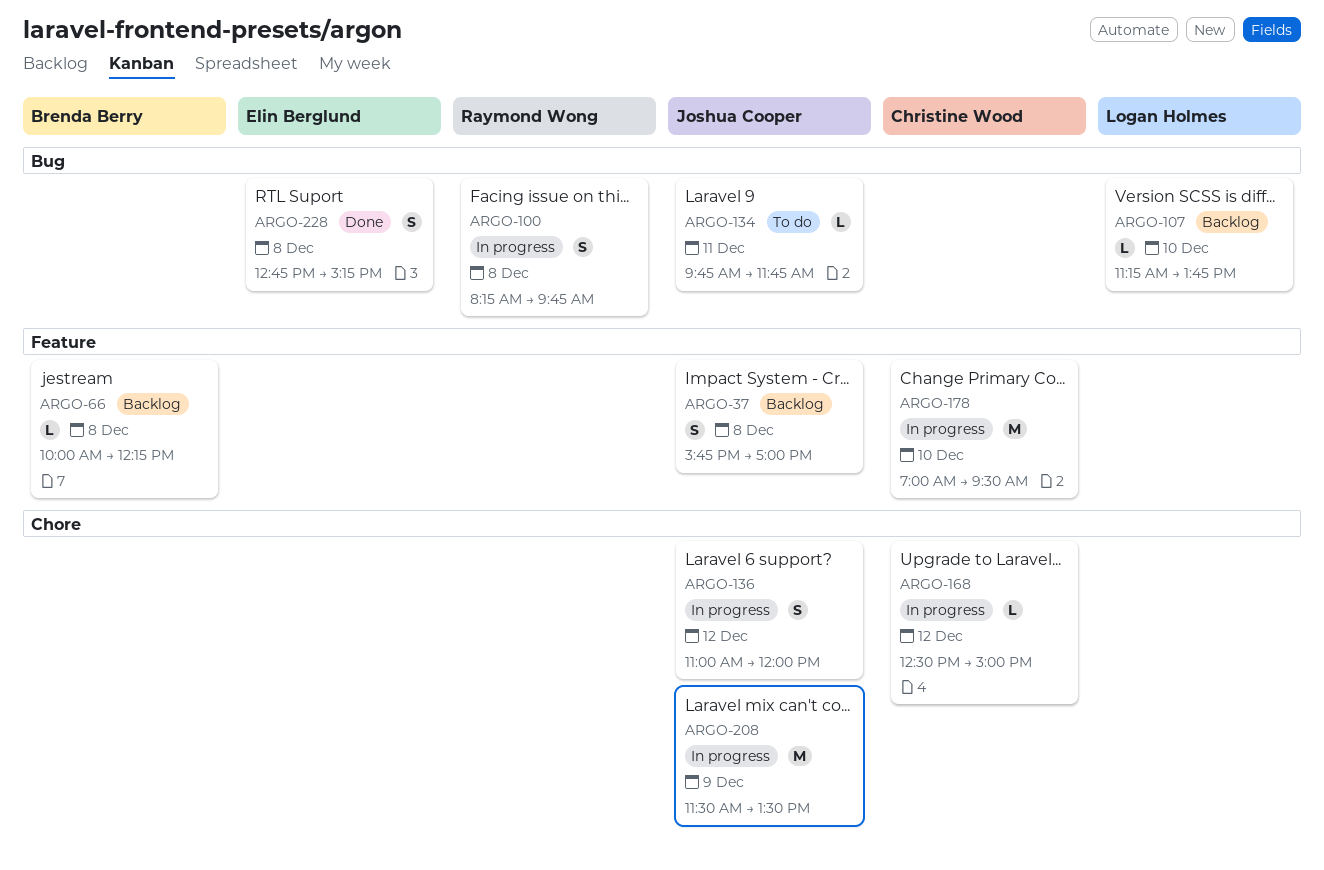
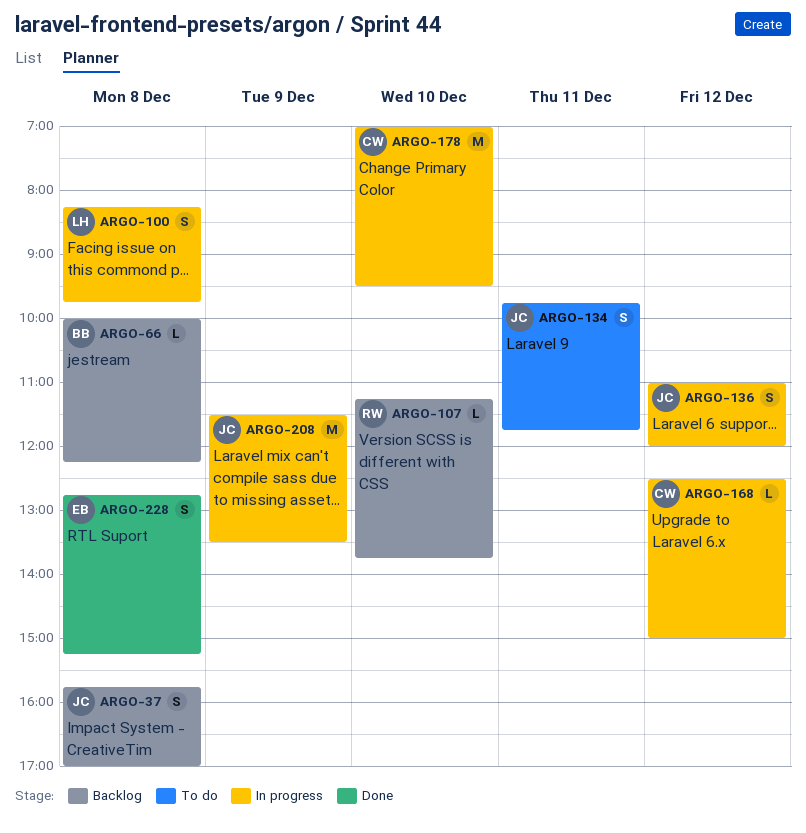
ARGO-100, owner: Raymond Wong -> Logan Holmes
ARGO-107, owner: Logan Holmes -> Raymond Wong
ARGO-134, estimate: L -> S

